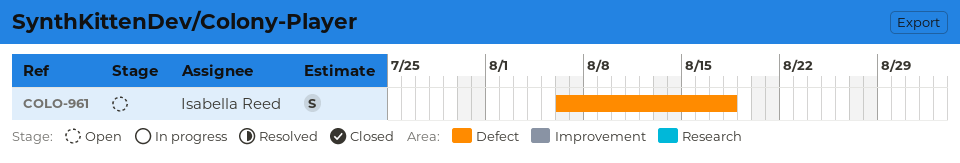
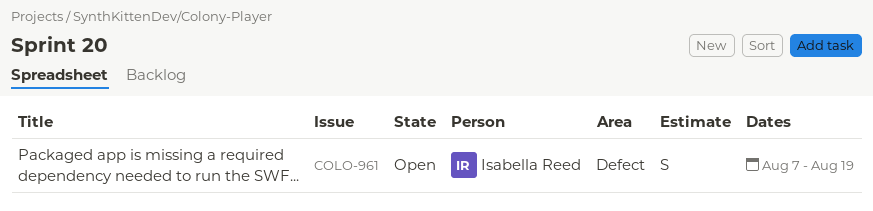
COLO-961, start: Aug 6 -> Aug 7
COLO-961, due: Aug 18 -> Aug 19

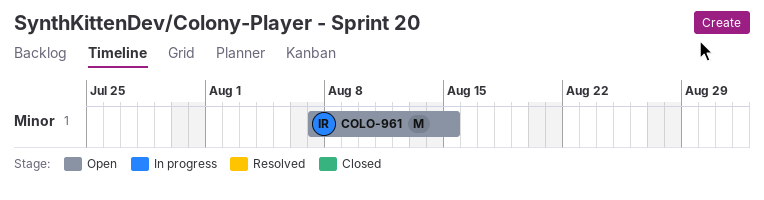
COLO-961, estimate: S -> M
COLO-961, due: Aug 19 -> Aug 15

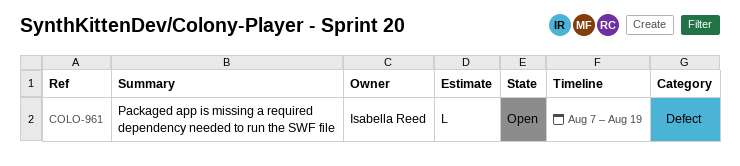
COLO-961, estimate: M -> L
COLO-961, due: Aug 15 -> Aug 19

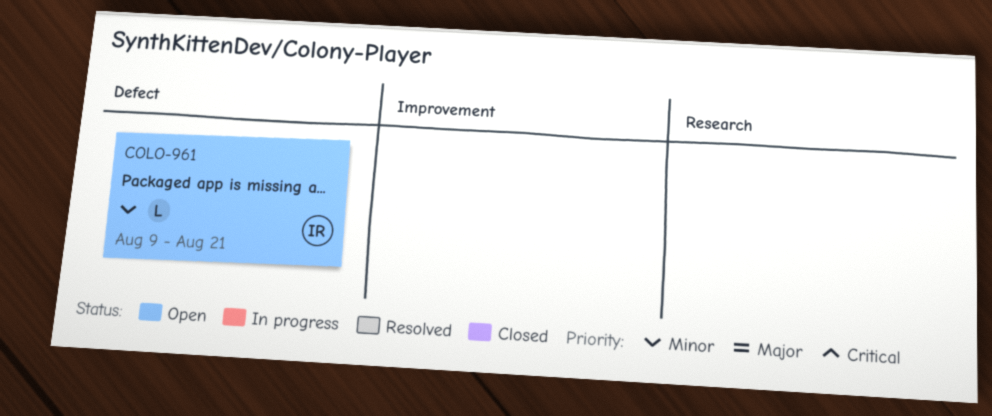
COLO-961, start: Aug 7 -> Aug 9
COLO-961, due: Aug 19 -> Aug 21

